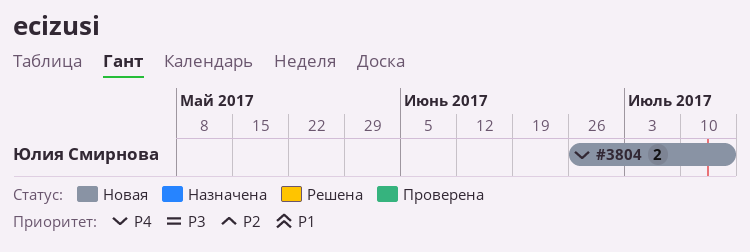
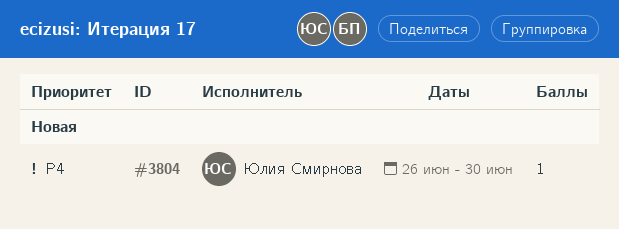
#3804, estimate: 2 -> 1
#3804, due: Jul 14 -> Jun 30

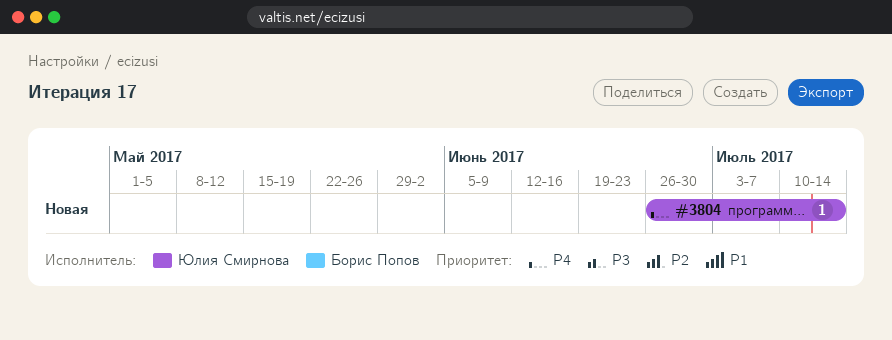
#3804, due: Jun 30 -> Jul 14

